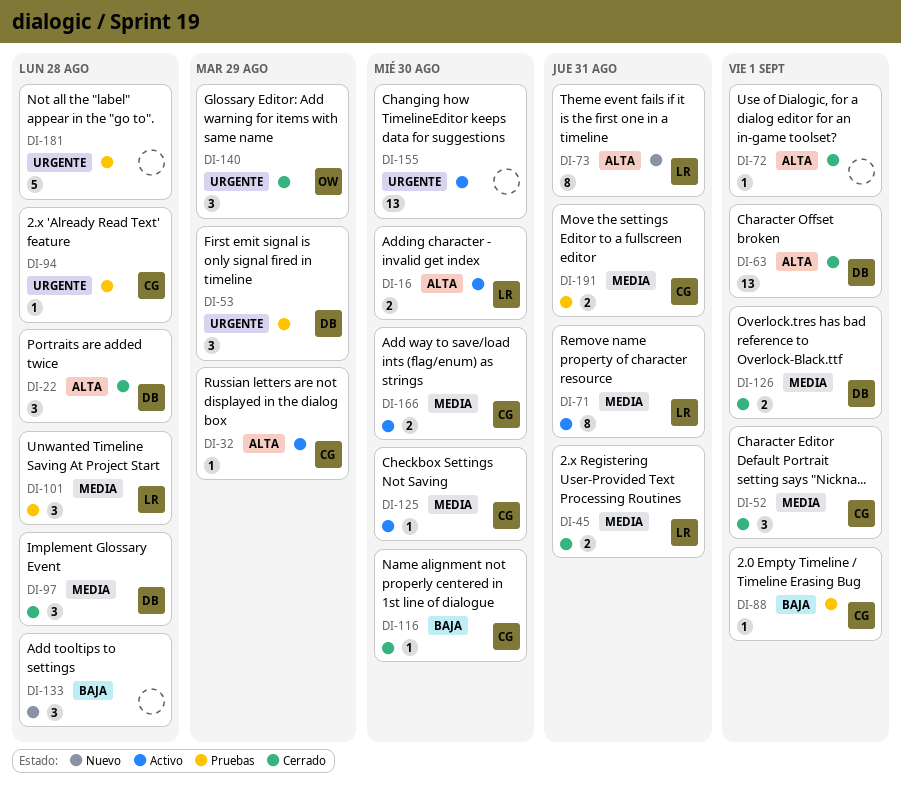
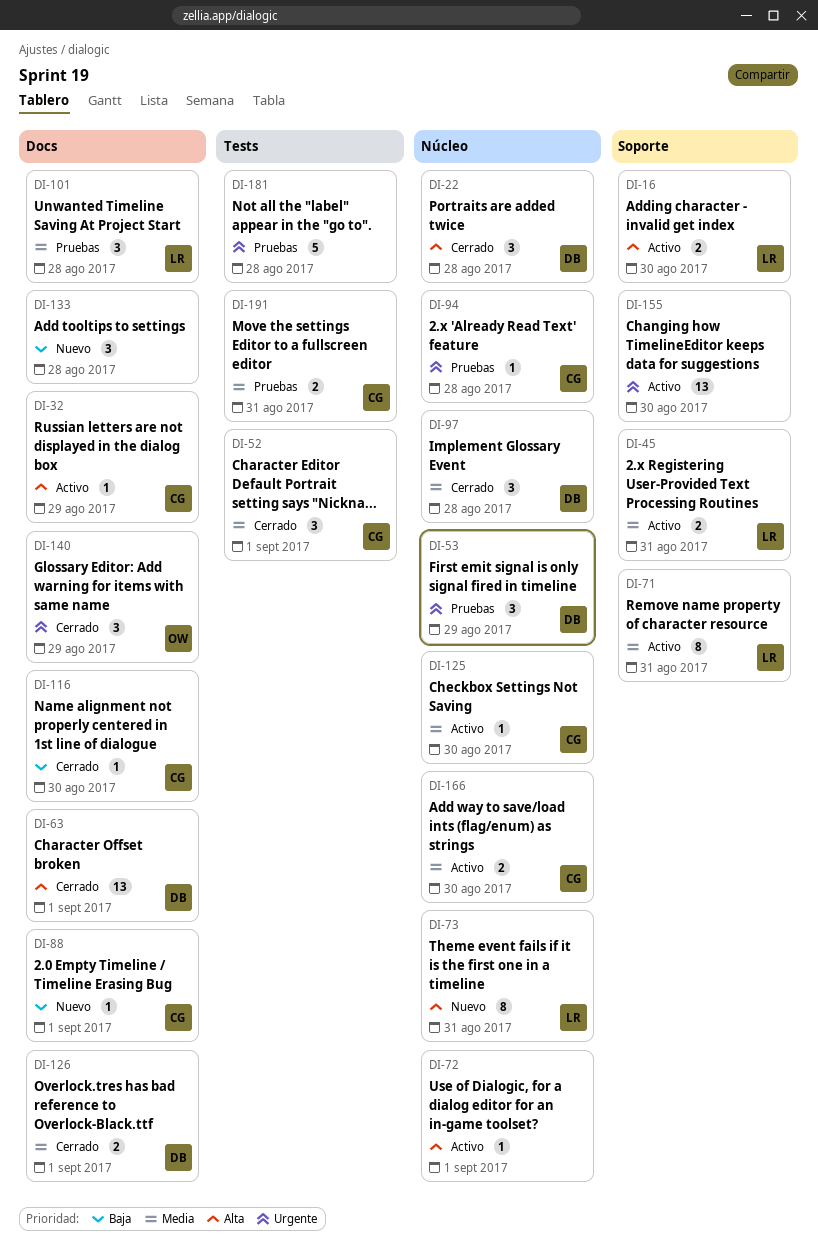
DI-45, status: Cerrado -> Activo
DI-72, status: Cerrado -> Activo
DI-88, status: Pruebas -> Nuevo

